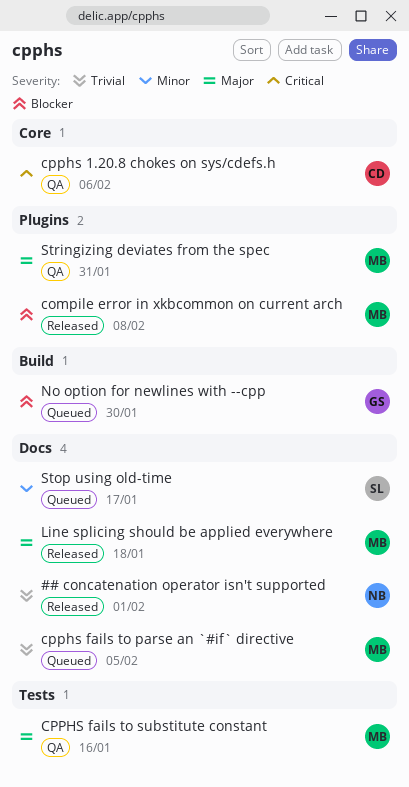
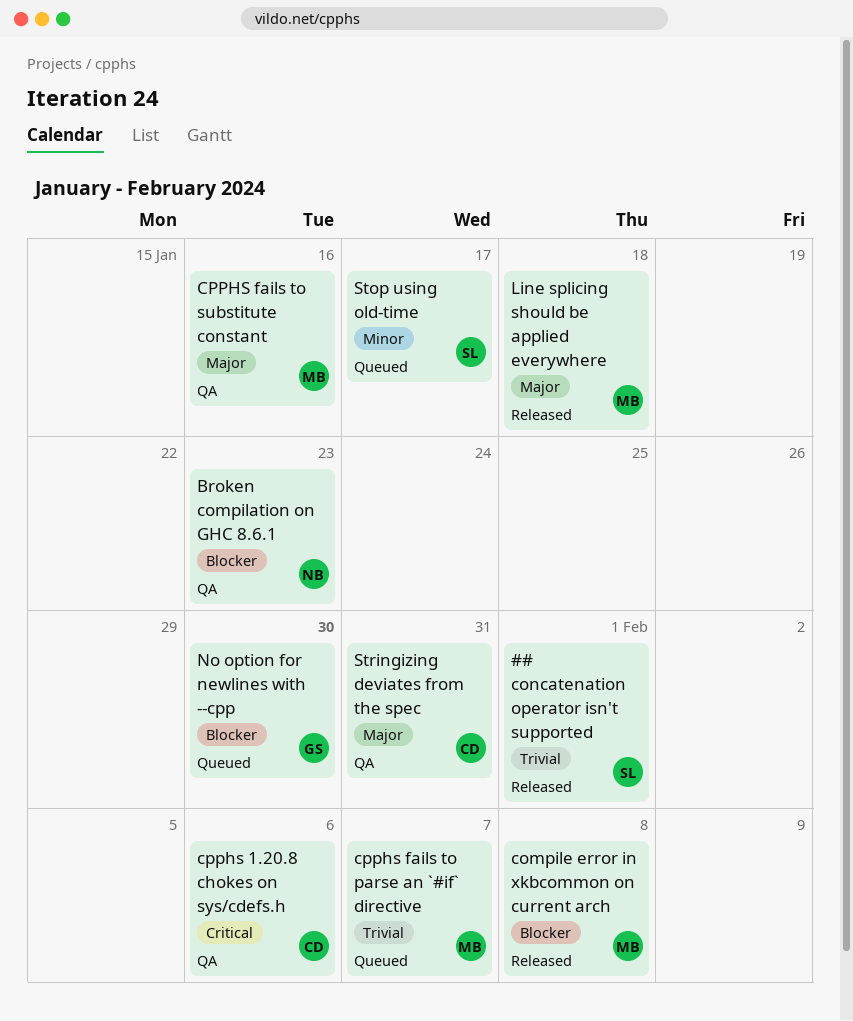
## concatenation operator isn't supported, owner: NB -> SL
Broken compilation on GHC 8.6.1: none -> present
cpphs fails to parse an `#if` directive, due: Feb 5 -> Feb 7
Stringizing deviates from the spec, owner: MB -> CD

